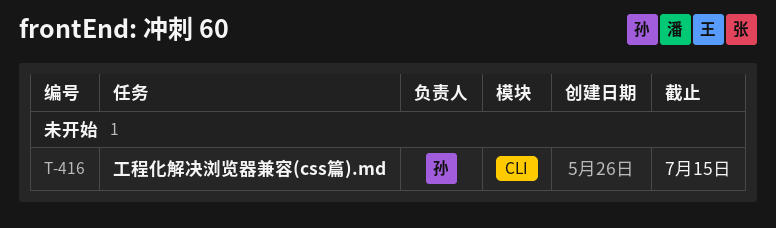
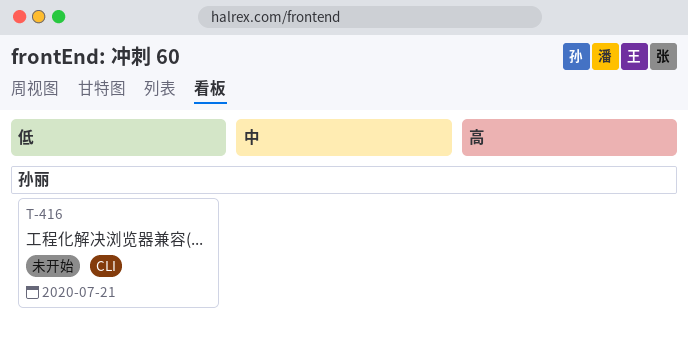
T-416, due: Jul 15 -> Jul 21

